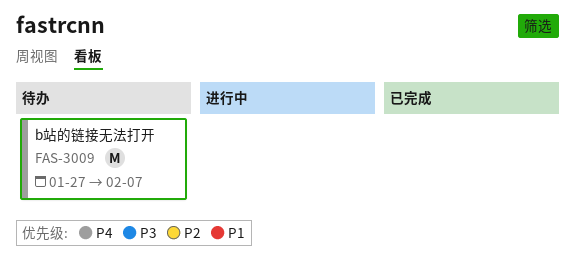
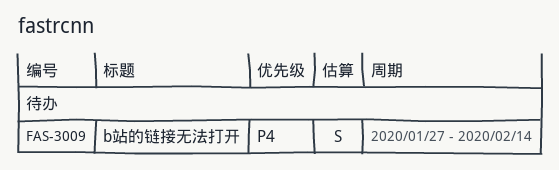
FAS-3009, estimate: M -> S
FAS-3009, due: Feb 7 -> Feb 14

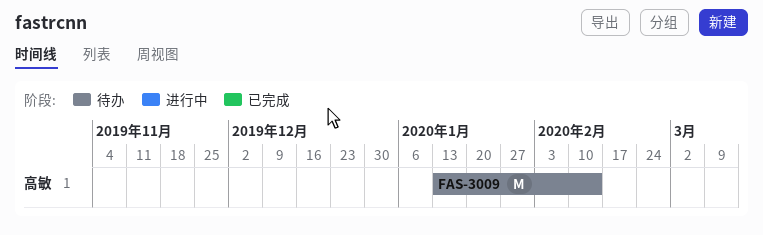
FAS-3009, estimate: S -> M
FAS-3009, start: Jan 27 -> Jan 13

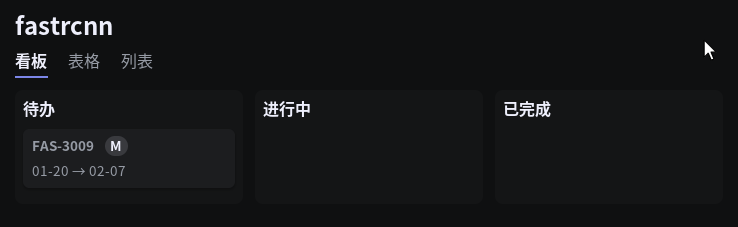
FAS-3009, start: Jan 13 -> Jan 20
FAS-3009, due: Feb 14 -> Feb 7

